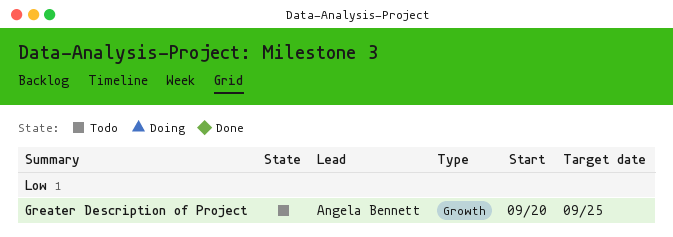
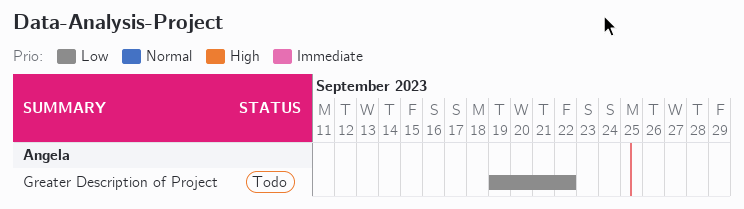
Greater Description of Project, start: Sep 20 -> Sep 19
Greater Description of Project, due: Sep 25 -> Sep 22

